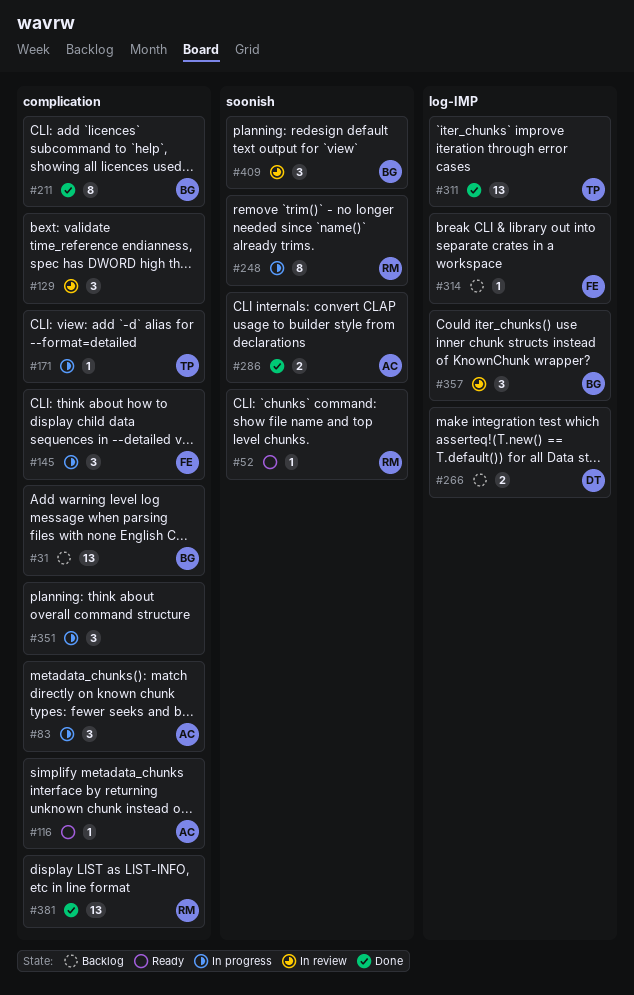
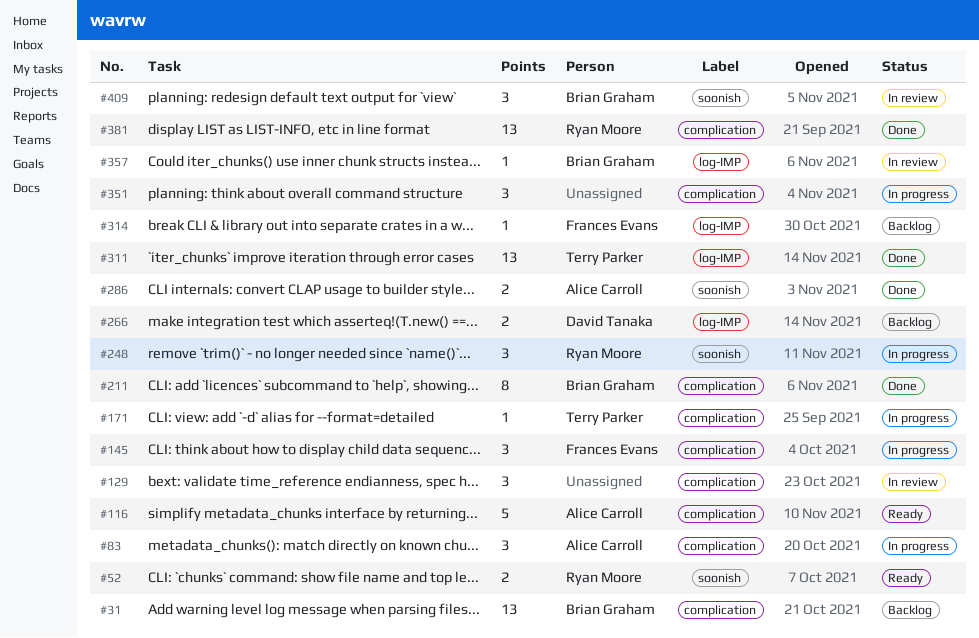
#52, estimate: 1 -> 2
#116, estimate: 1 -> 5
#248, estimate: 8 -> 3
#357, estimate: 3 -> 1

